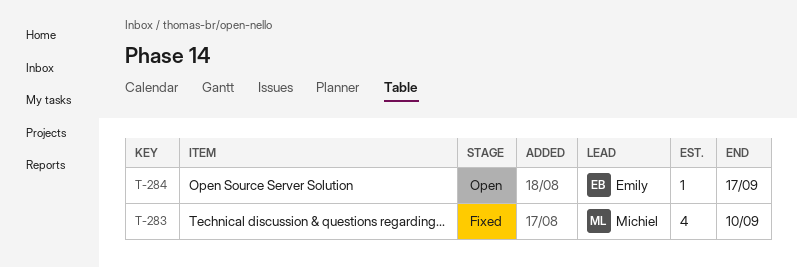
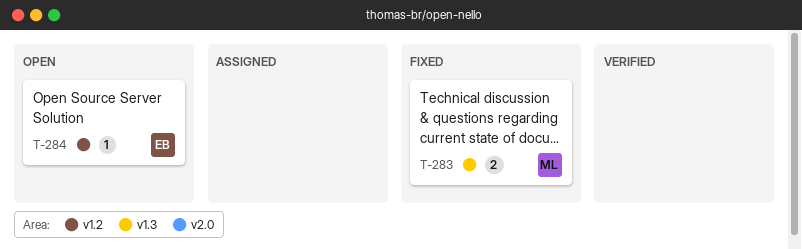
T-283, estimate: 4 -> 2

